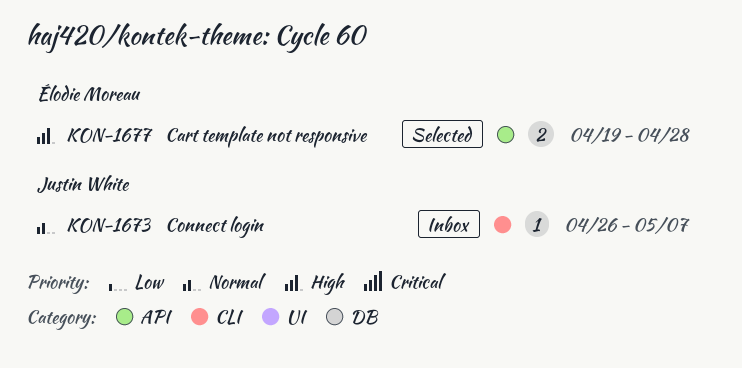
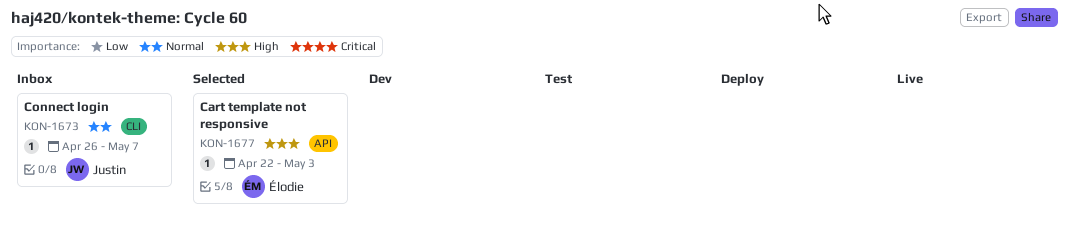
KON-1677, estimate: 2 -> 1
KON-1677, start: Apr 19 -> Apr 22
KON-1677, due: Apr 28 -> May 3

